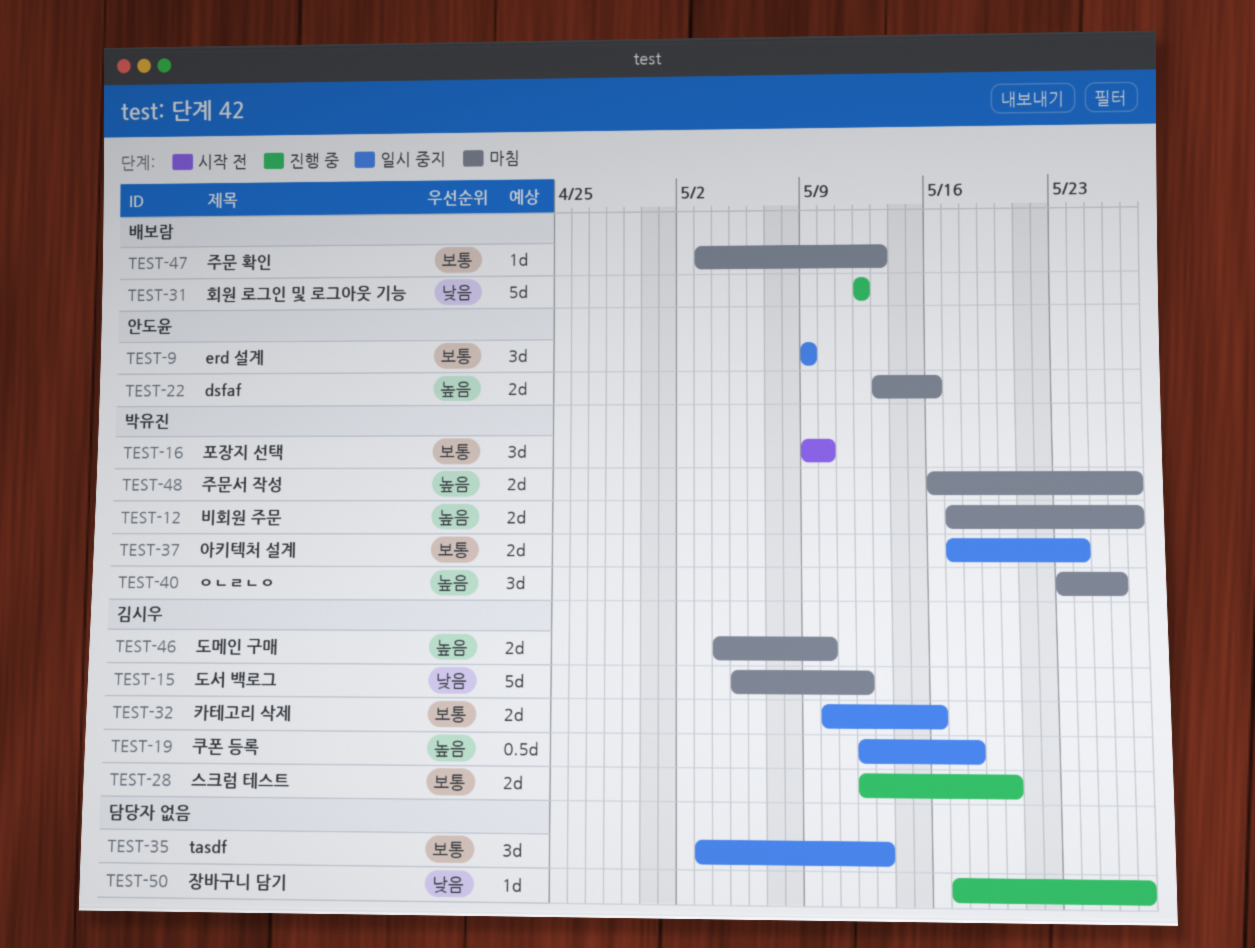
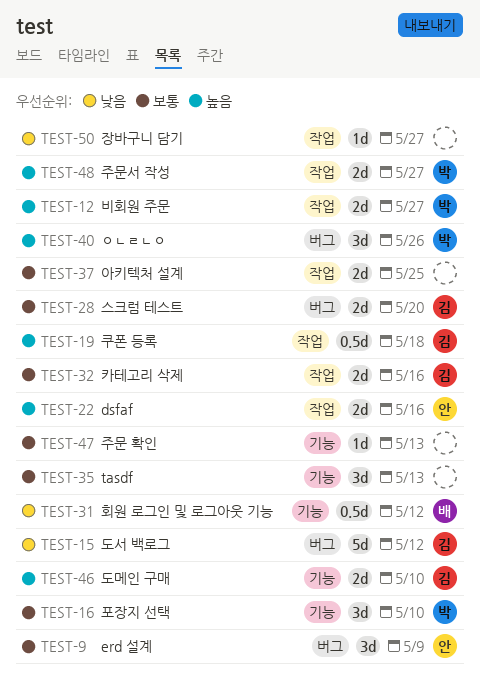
TEST-31, estimate: 5d -> 0.5d
TEST-37, owner: 박유진 -> none
TEST-37, due: May 24 -> May 25
TEST-47, owner: 배보람 -> none

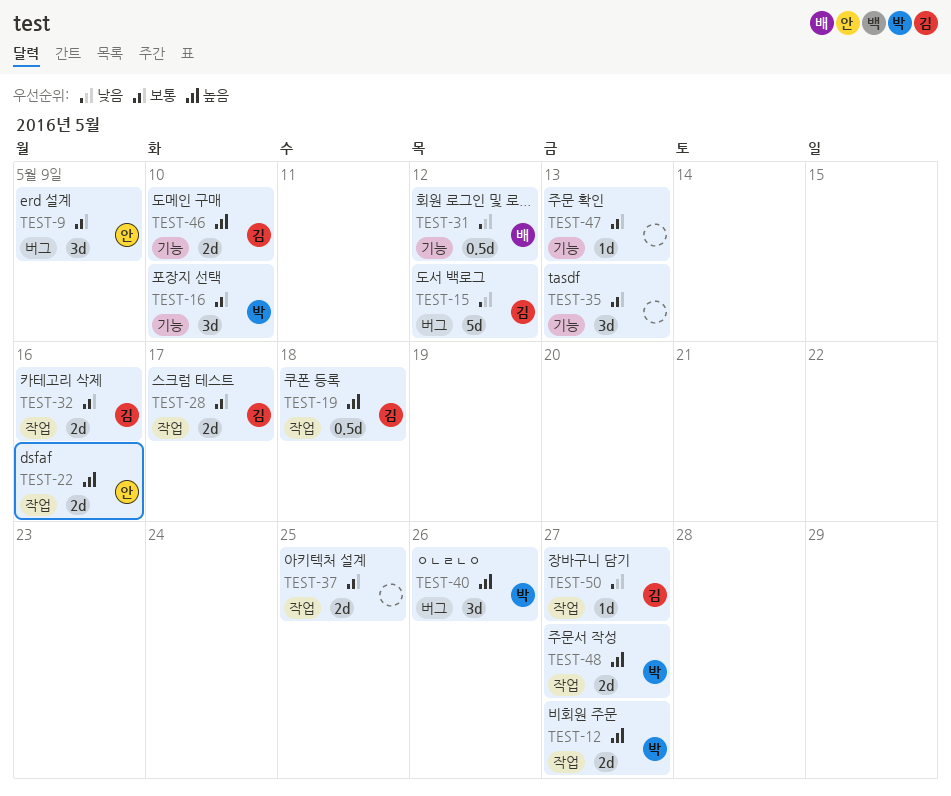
TEST-28, label: 버그 -> 작업
TEST-28, due: May 20 -> May 17
TEST-50, owner: none -> 김

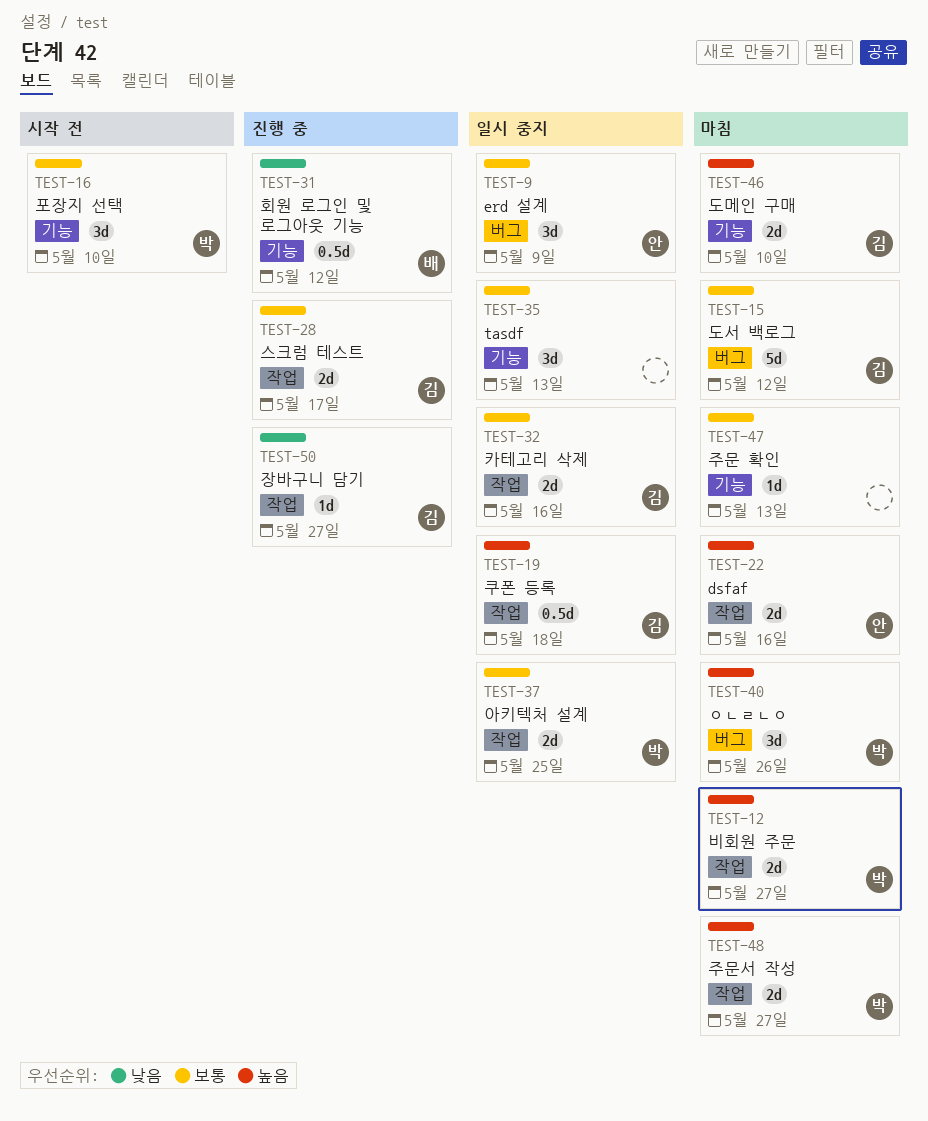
TEST-15, priority: 낮음 -> 보통
TEST-37, owner: none -> 박

